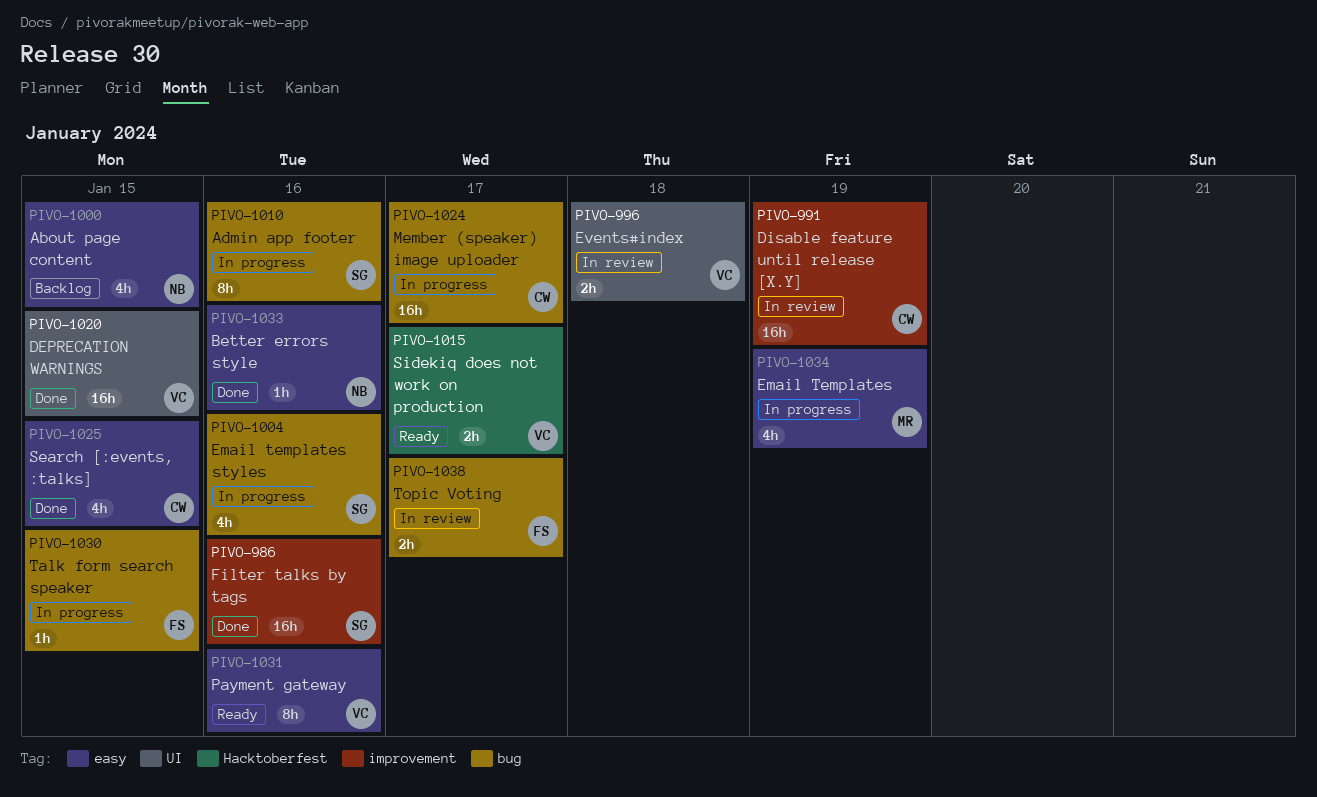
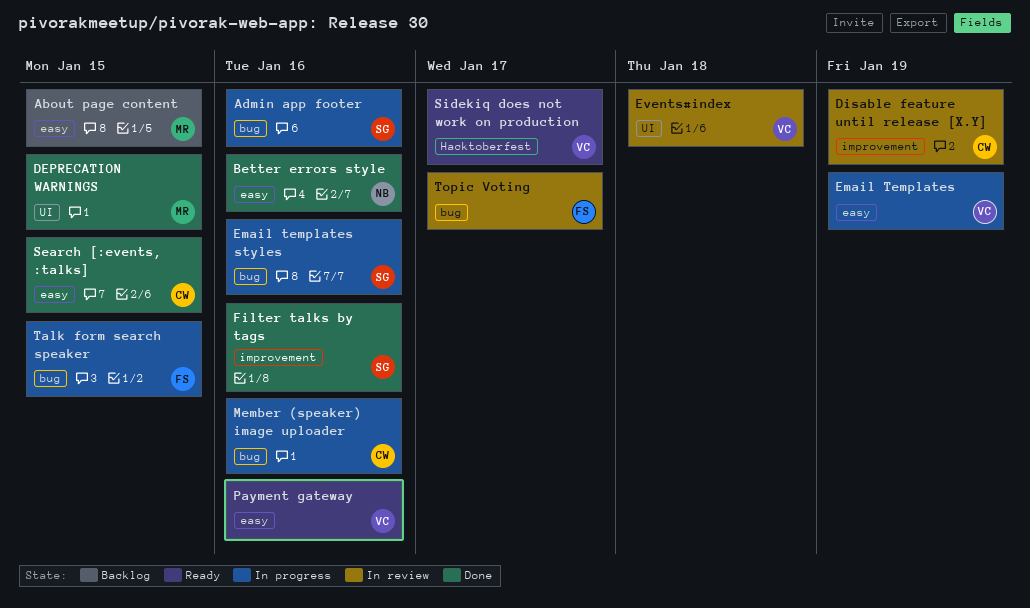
About page content, owner: NB -> MR
DEPRECATION WARNINGS, owner: VC -> MR
Email Templates, owner: MR -> VC
Member (speaker) image uploader, due: Jan 17 -> Jan 16

